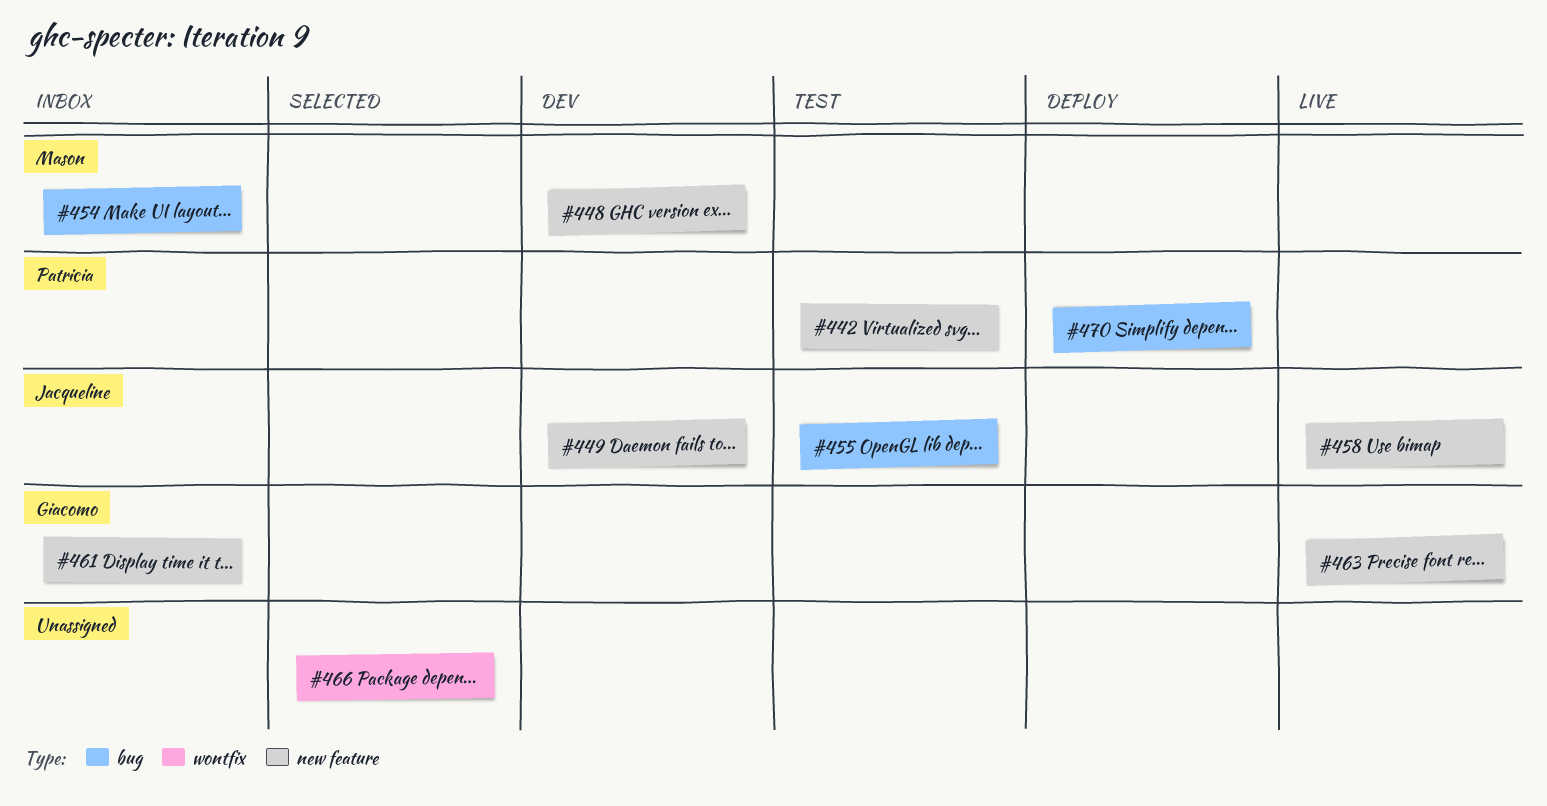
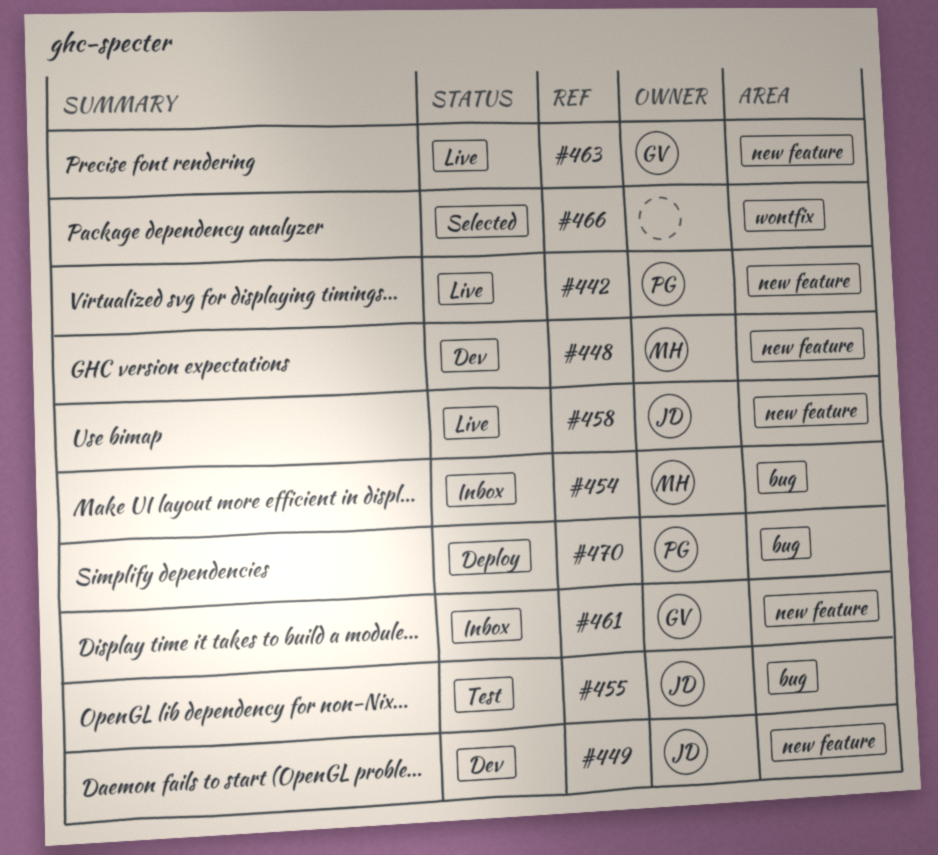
#442, status: Test -> Live

